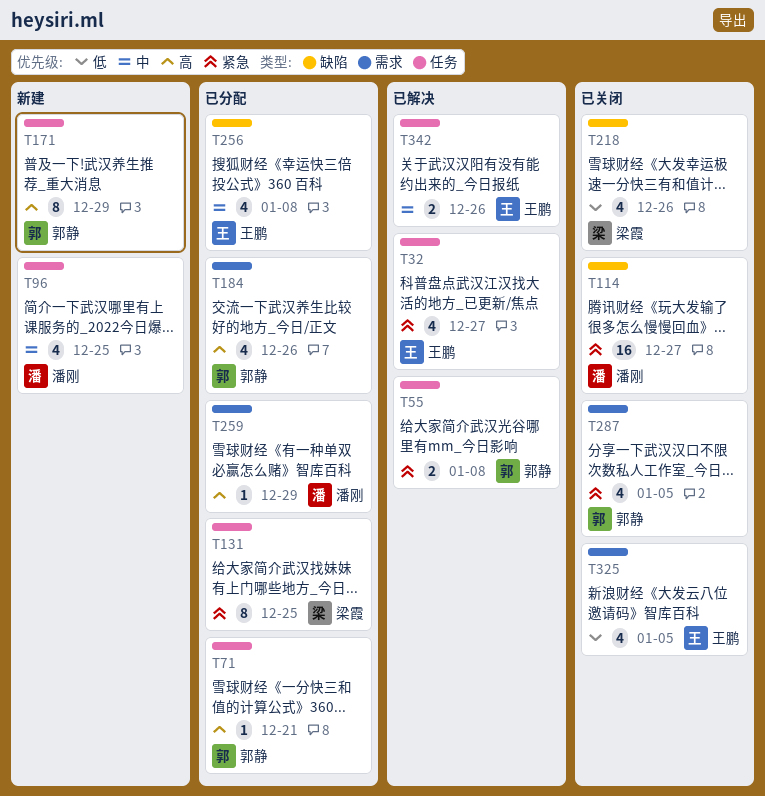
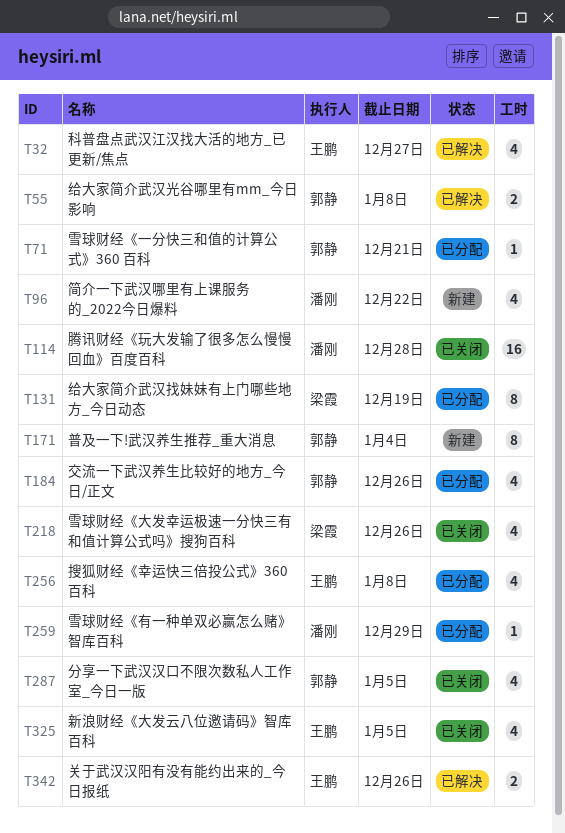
T96, due: Dec 25 -> Dec 22
T114, due: Dec 27 -> Dec 28
T131, due: Dec 25 -> Dec 19
T171, due: Dec 29 -> Jan 4

